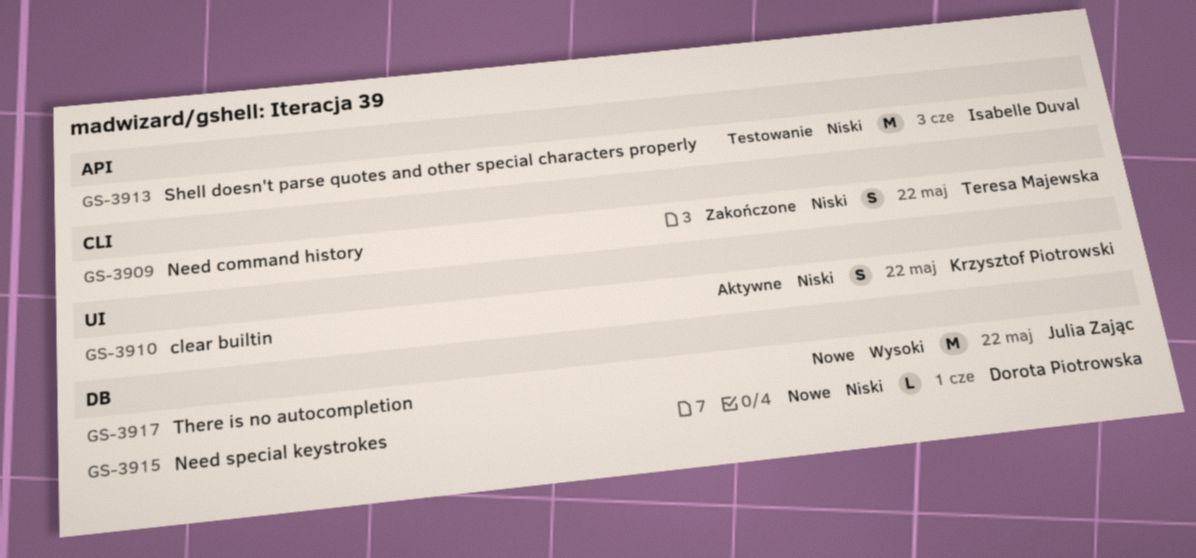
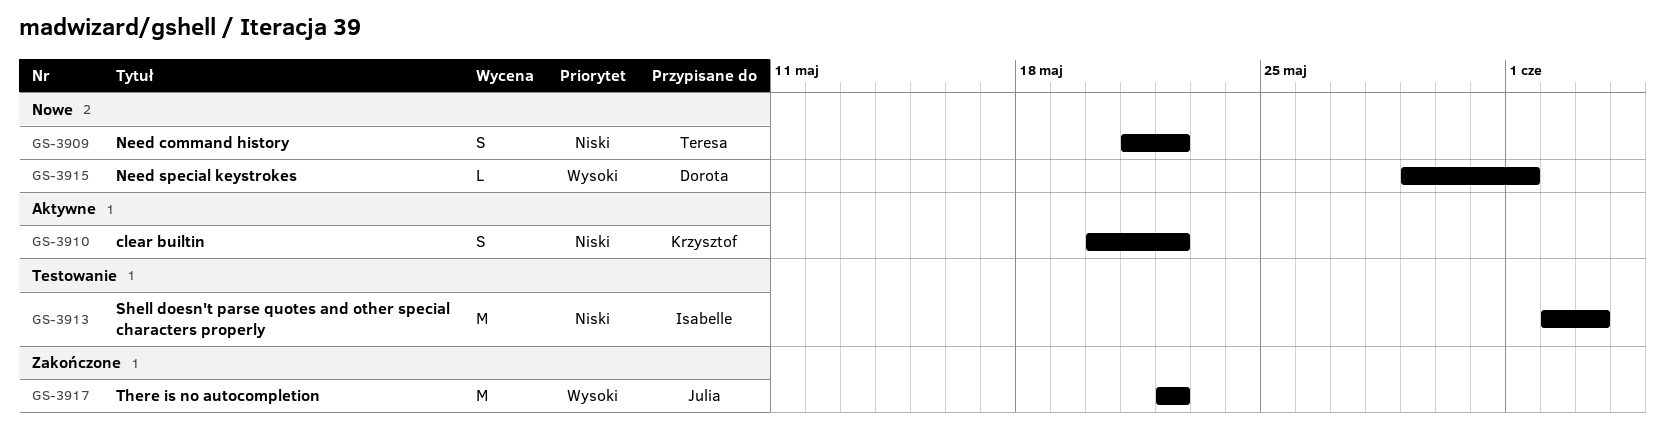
GS-3909, status: Zakończone -> Nowe
GS-3915, priority: Niski -> Wysoki
GS-3917, status: Nowe -> Zakończone

